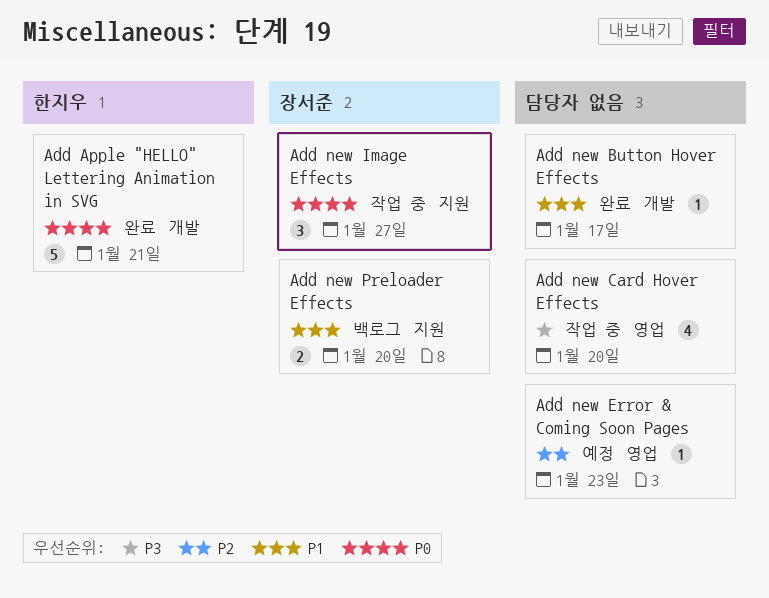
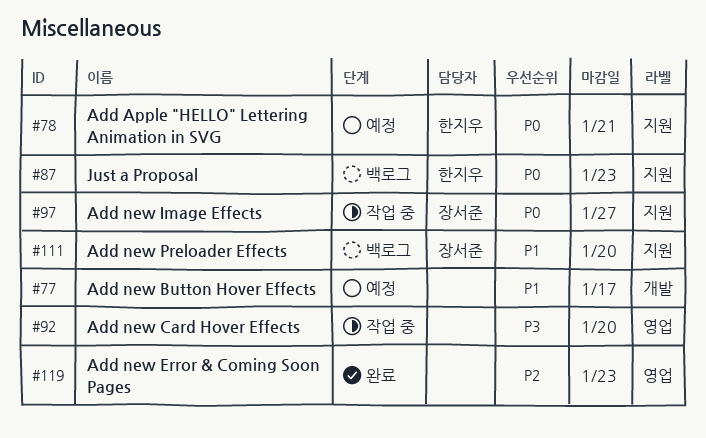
Add Apple "HELLO" Lettering Animation in SVG, status: 완료 -> 예정
Add Apple "HELLO" Lettering Animation in SVG, label: 개발 -> 지원
Add new Button Hover Effects, status: 완료 -> 예정
Add new Error & Coming Soon Pages, status: 예정 -> 완료
Just a Proposal: none -> present

